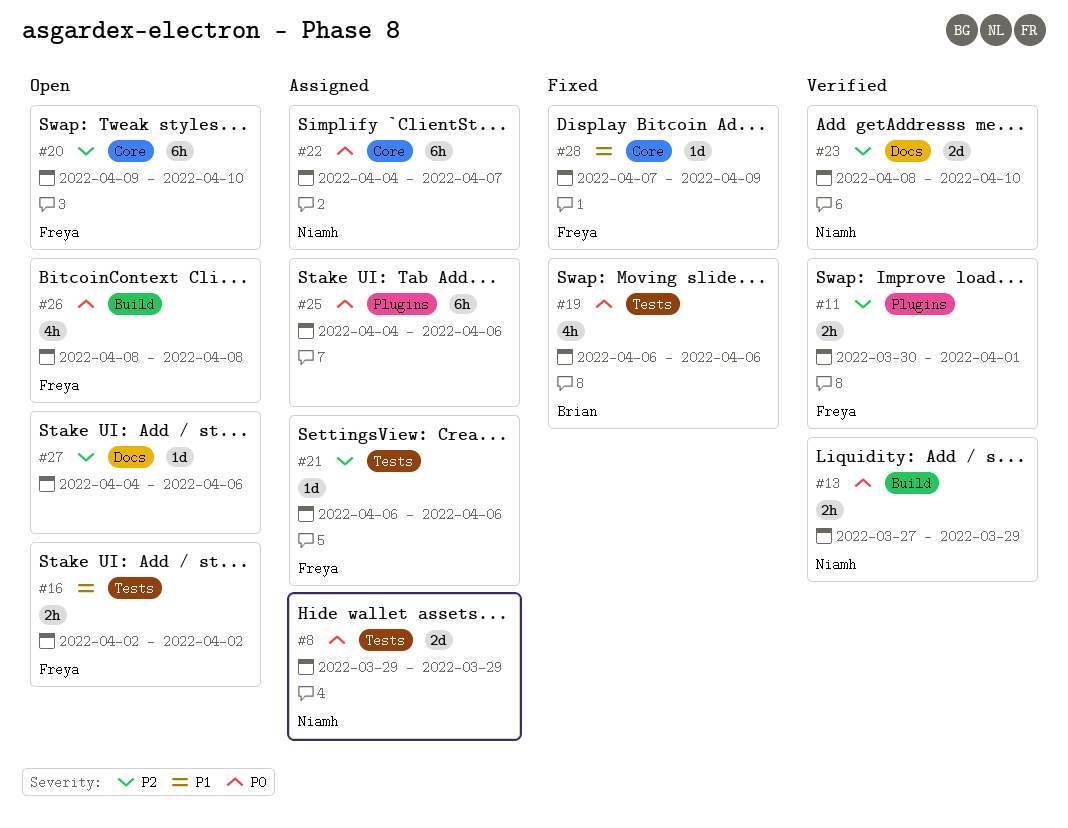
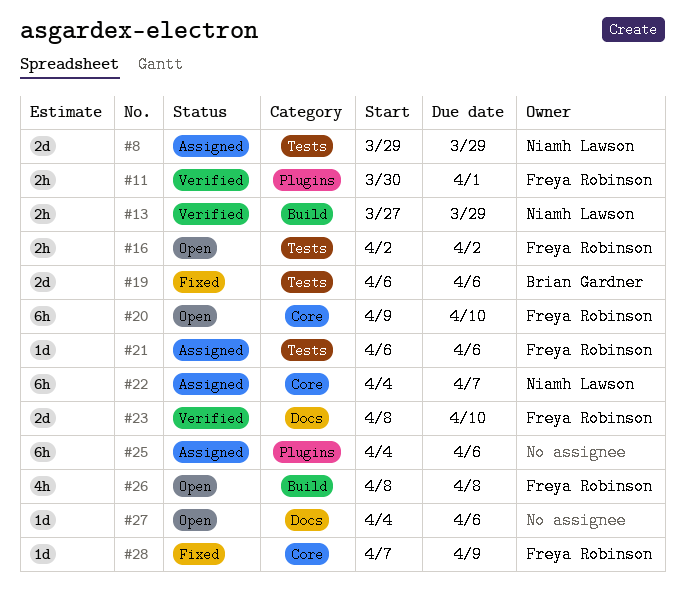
#19, estimate: 4h -> 2d
#23, owner: Niamh Lawson -> Freya Robinson

